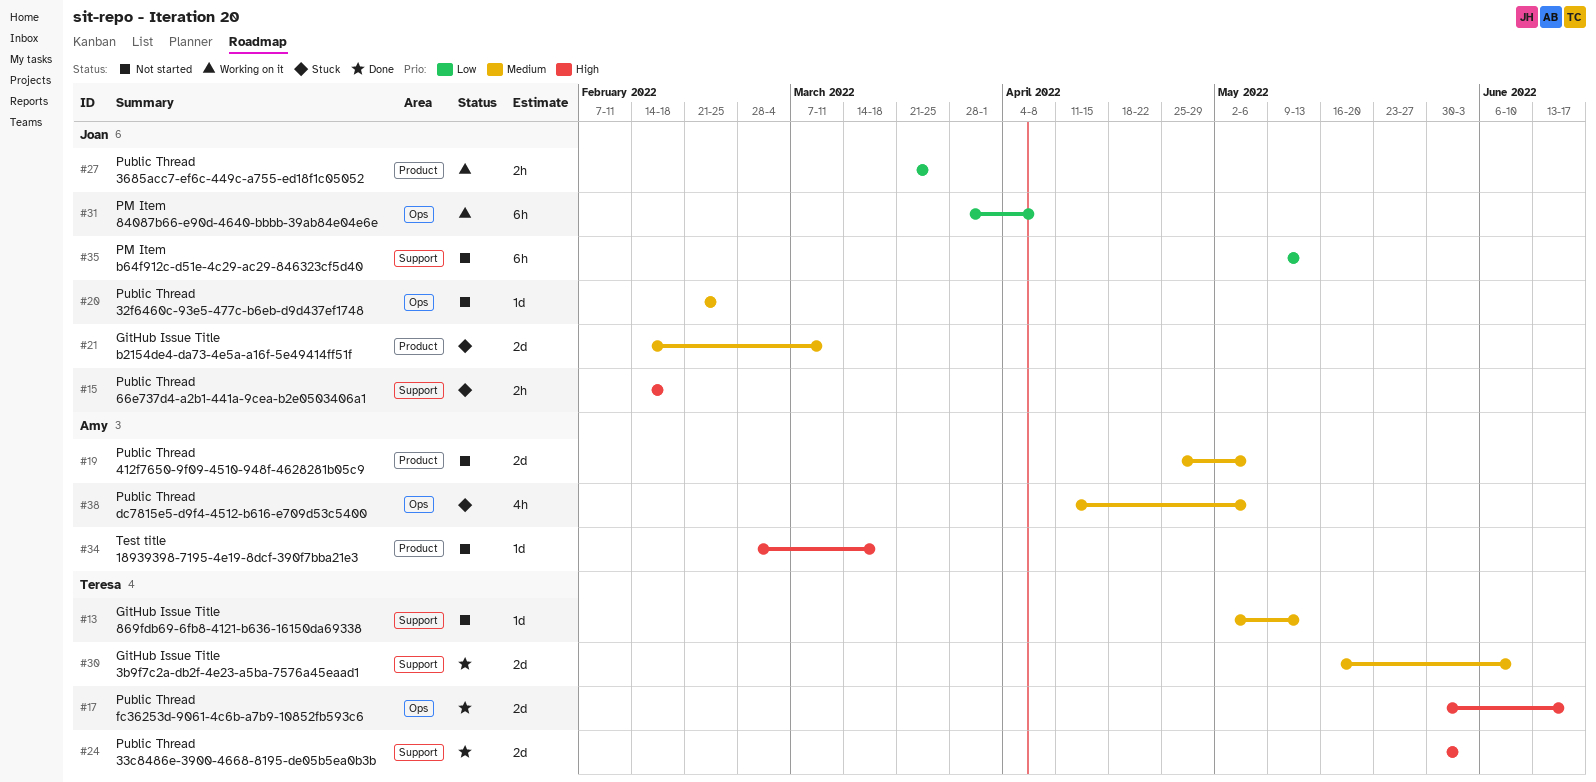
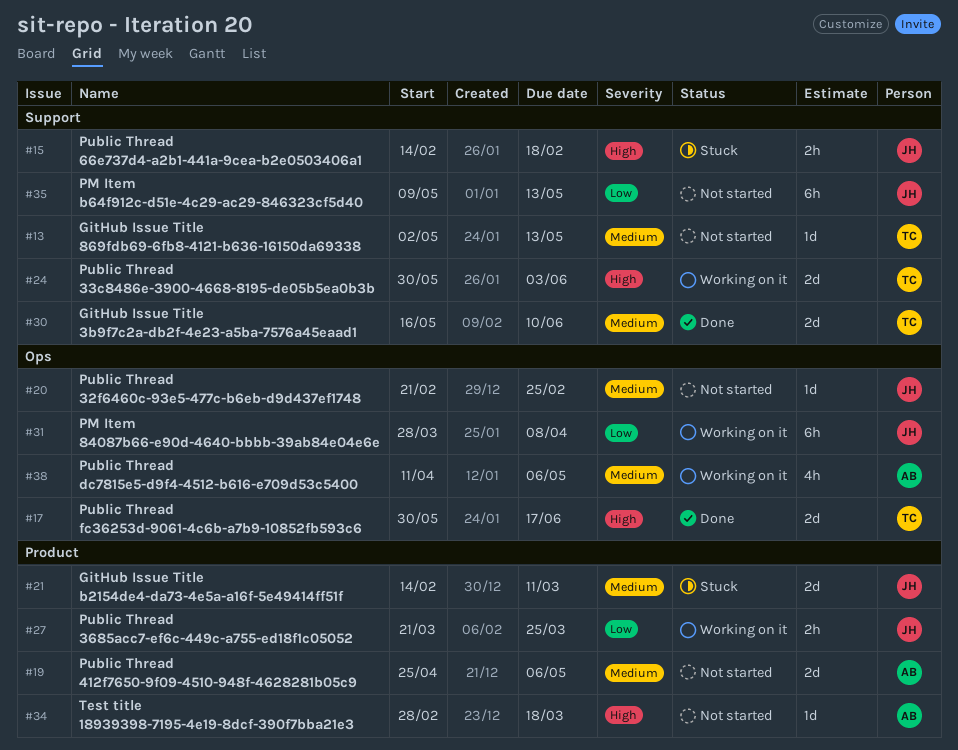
#24, status: Done -> Working on it
#38, status: Stuck -> Working on it

